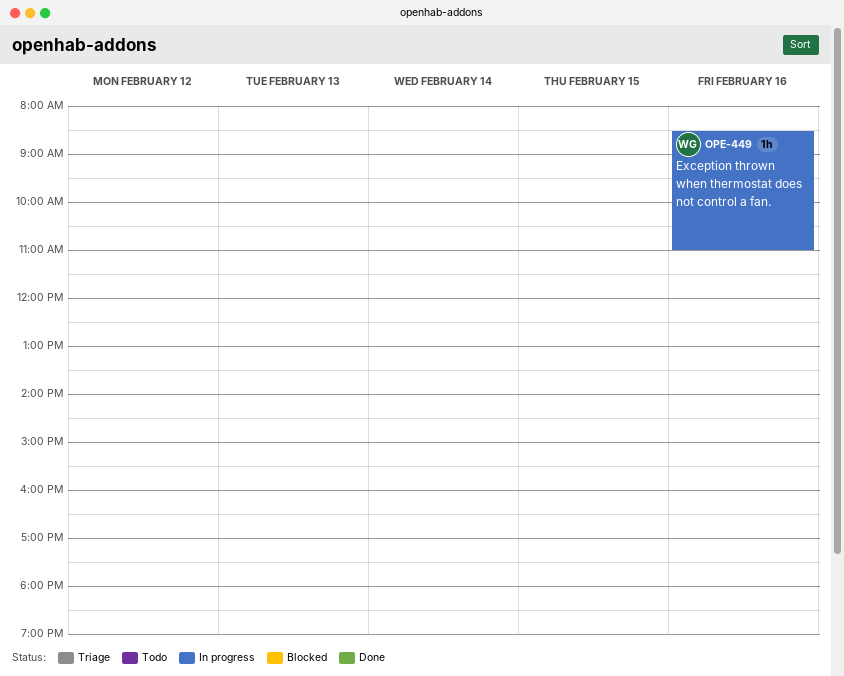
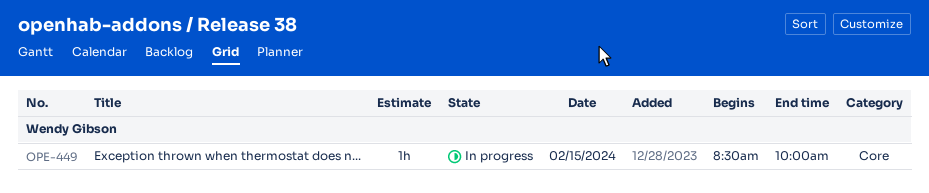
OPE-449, day: Feb 16 -> Feb 15
OPE-449, ends: 11:00 -> 10:00

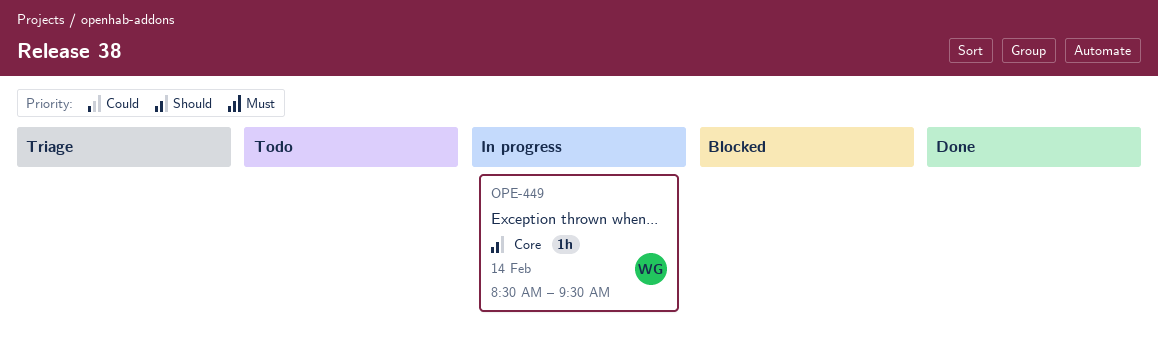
OPE-449, day: Feb 15 -> Feb 14
OPE-449, ends: 10:00 -> 09:30

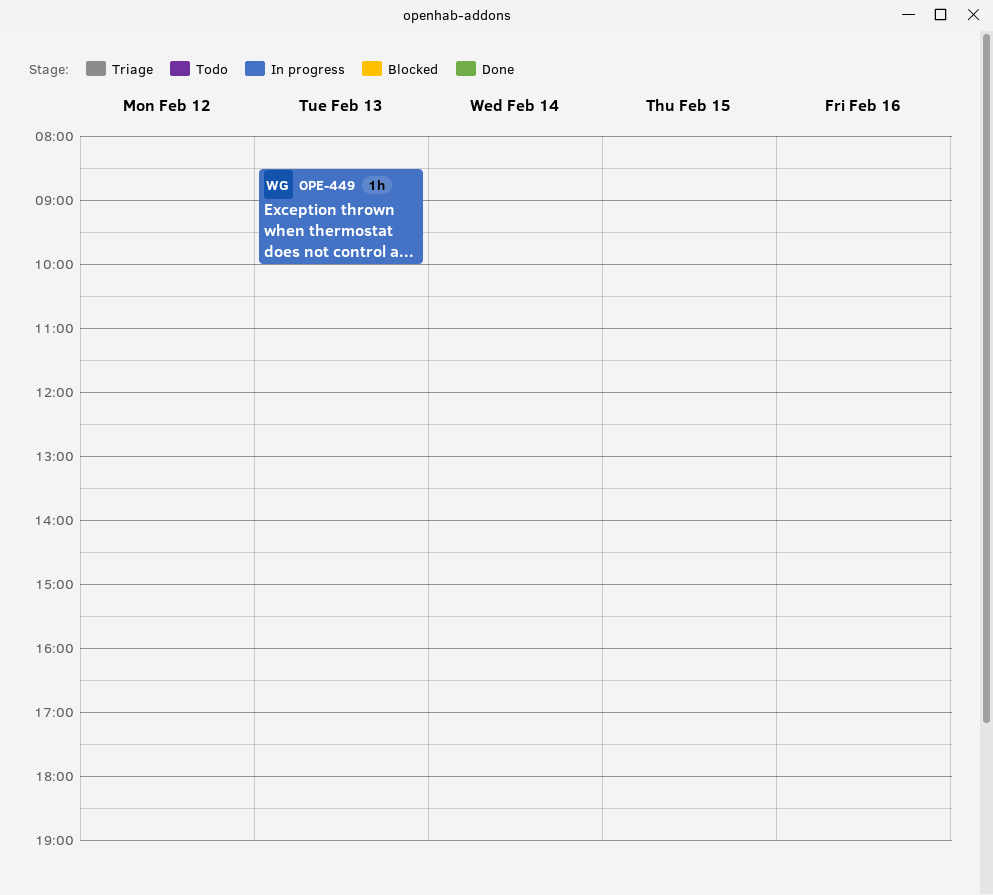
OPE-449, day: Feb 14 -> Feb 13
OPE-449, ends: 09:30 -> 10:00

